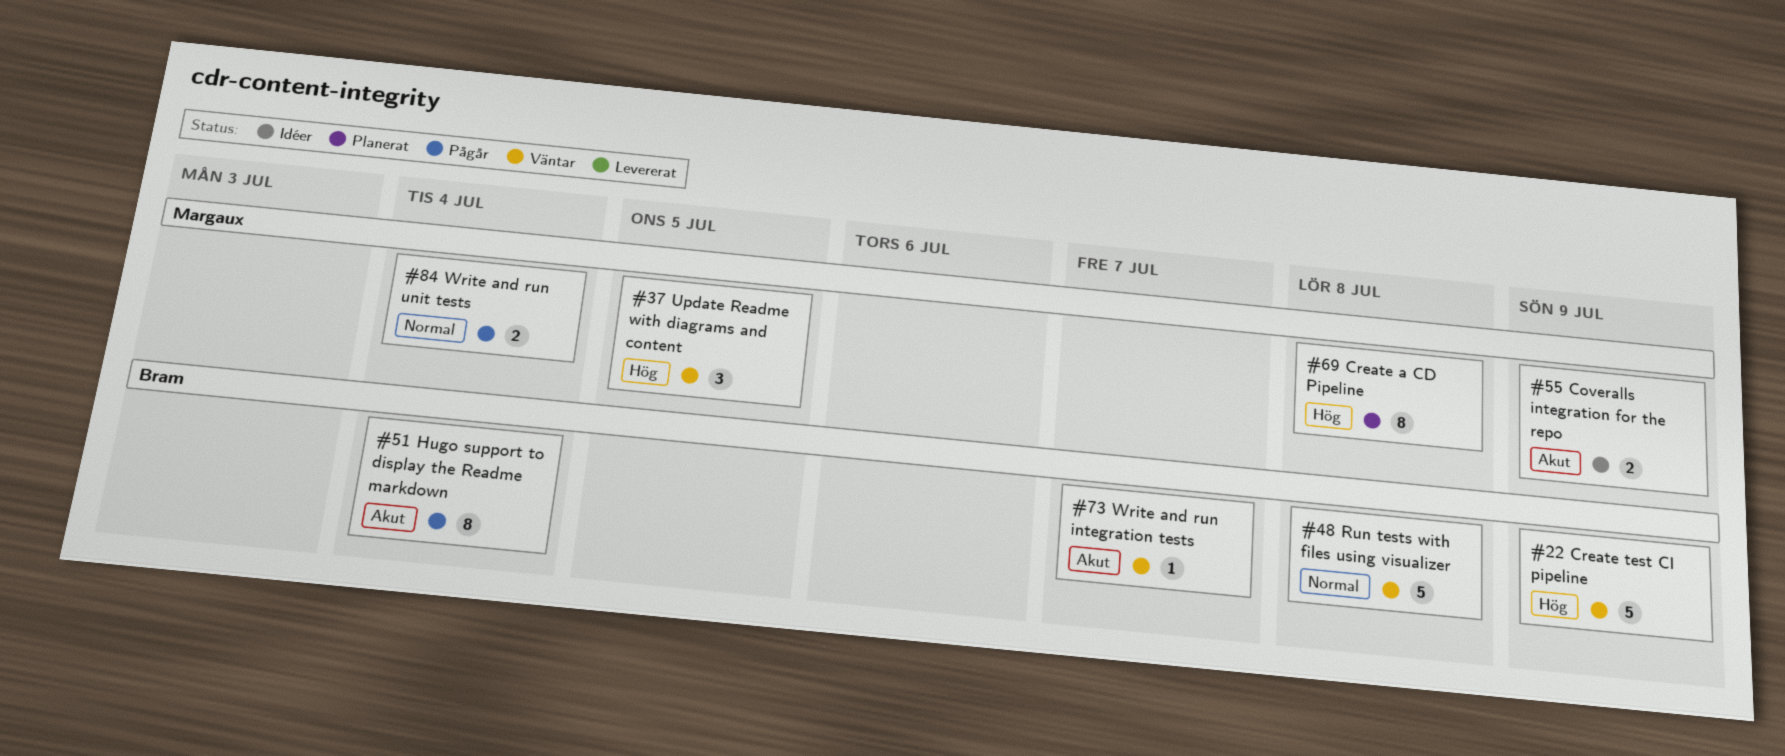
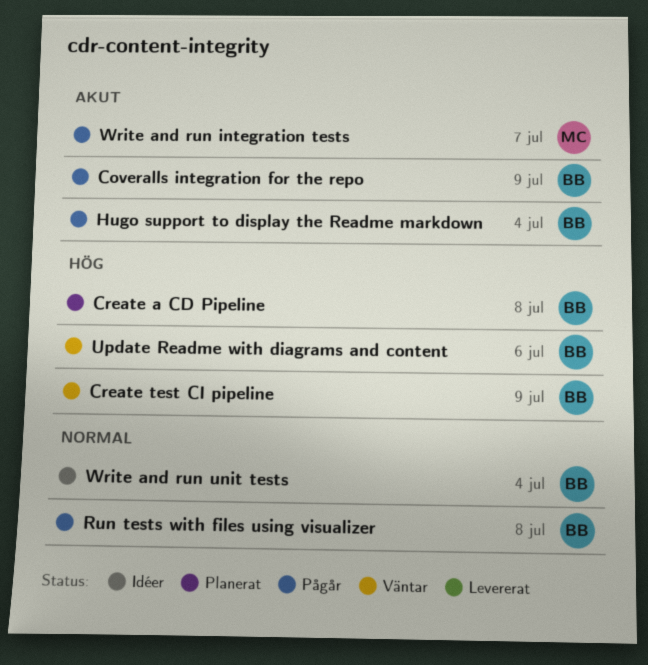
Coveralls integration for the repo, status: Idéer -> Pågår
Coveralls integration for the repo, owner: Margaux -> Bram
Create a CD Pipeline, owner: Margaux -> Bram
Run tests with files using visualizer, status: Väntar -> Pågår
Update Readme with diagrams and content, owner: Margaux -> Bram
Update Readme with diagrams and content, due: Jul 5 -> Jul 6
Write and run integration tests, status: Väntar -> Pågår
Write and run integration tests, owner: Bram -> Margaux
Write and run unit tests, status: Pågår -> Idéer
Write and run unit tests, owner: Margaux -> Bram

